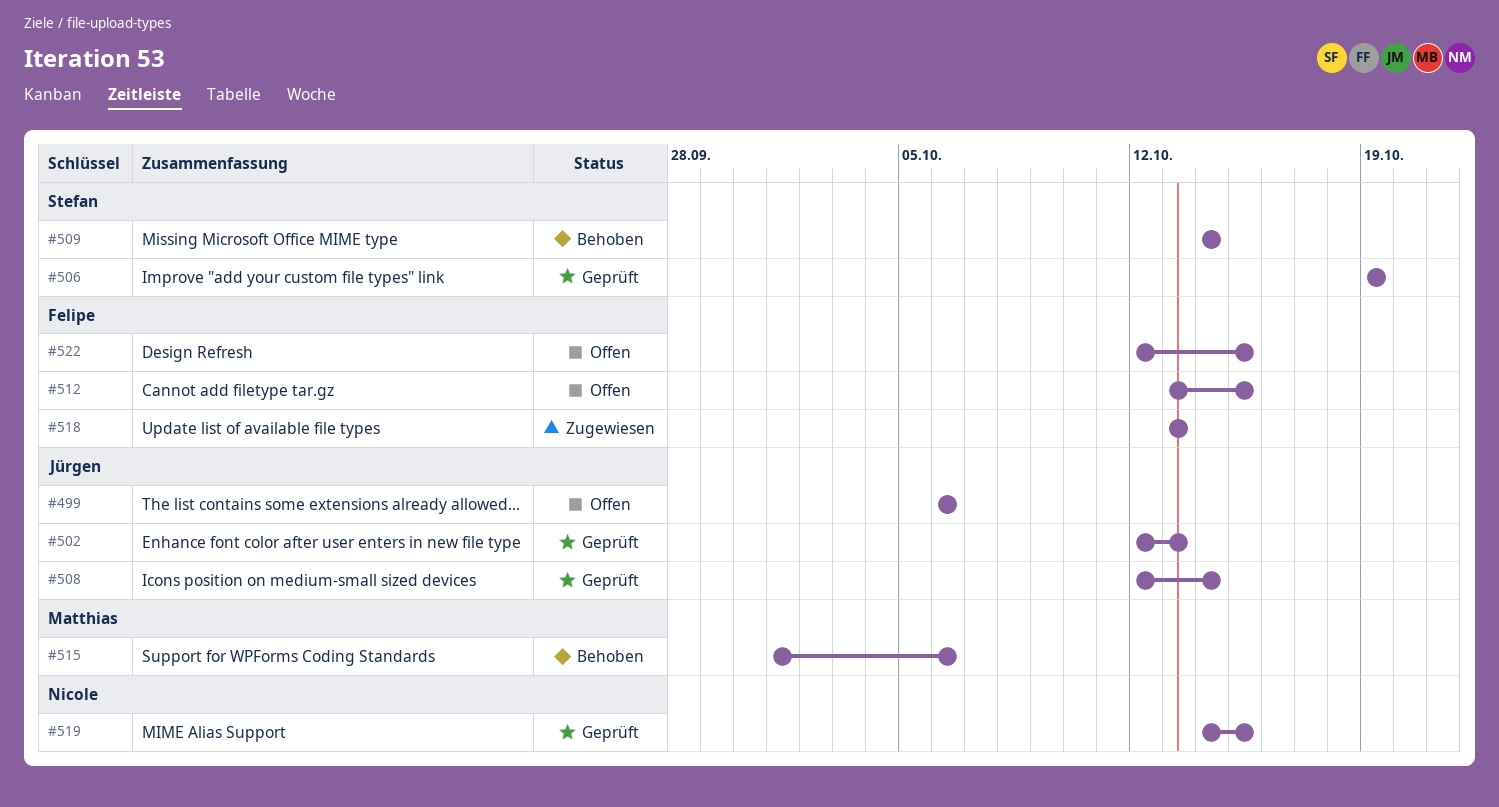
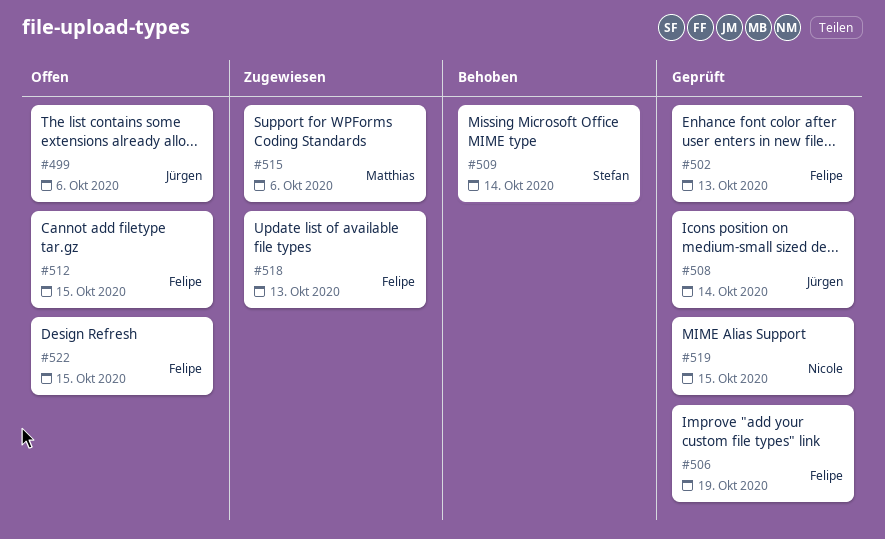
#502, owner: Jürgen -> Felipe
#506, owner: Stefan -> Felipe
#515, status: Behoben -> Zugewiesen

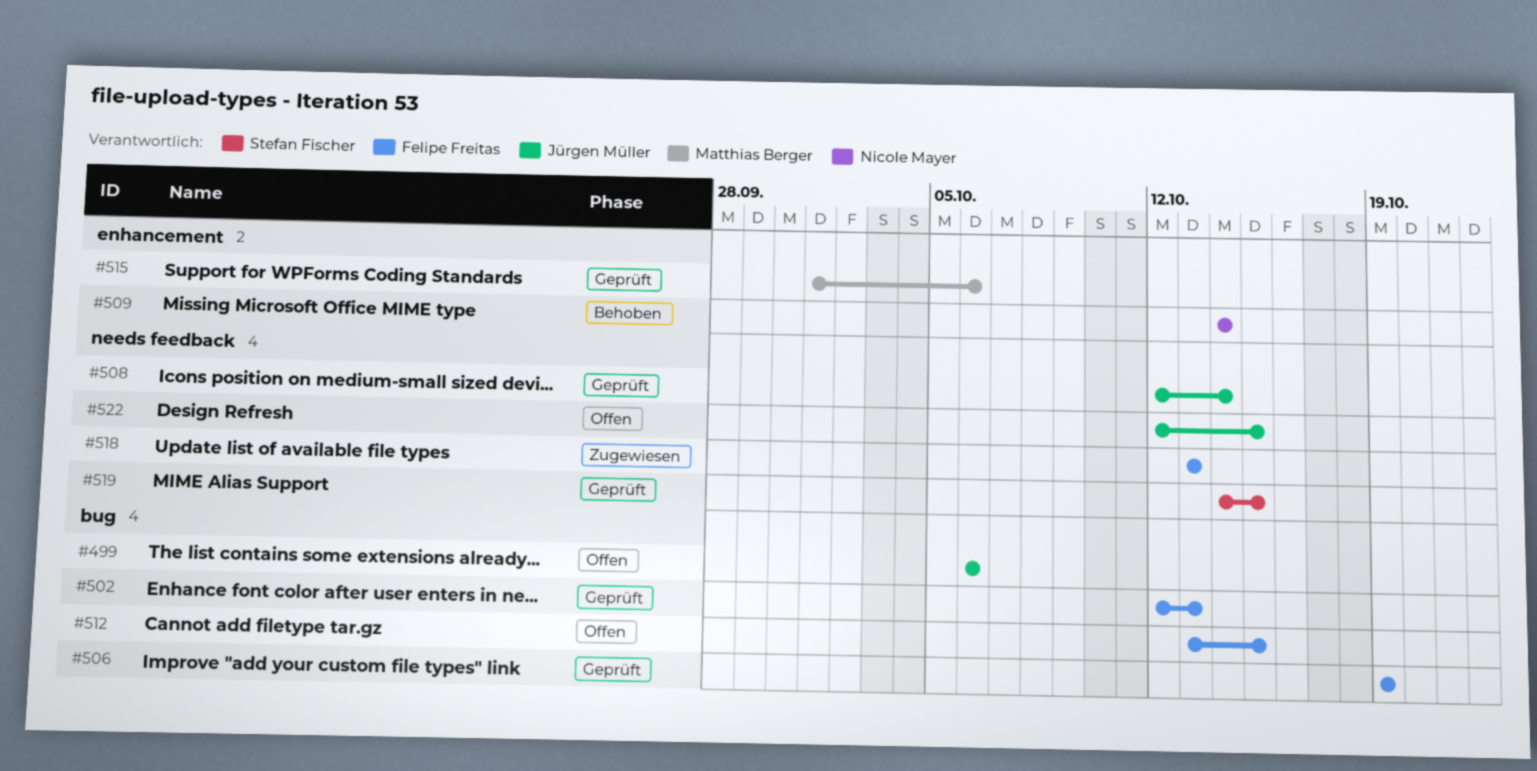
#509, owner: Stefan Fischer -> Nicole Mayer
#515, status: Zugewiesen -> Geprüft
#519, owner: Nicole Mayer -> Stefan Fischer
#522, owner: Felipe Freitas -> Jürgen Müller

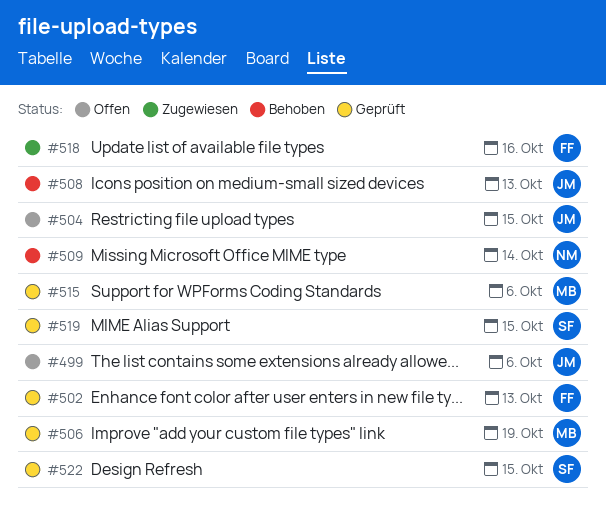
#504: none -> present
#506, owner: Felipe Freitas -> Matthias Berger
#508, status: Geprüft -> Behoben
#508, due: Oct 14 -> Oct 13
#512: present -> none
#518, due: Oct 13 -> Oct 16
#522, status: Offen -> Geprüft
#522, owner: Jürgen Müller -> Stefan Fischer

